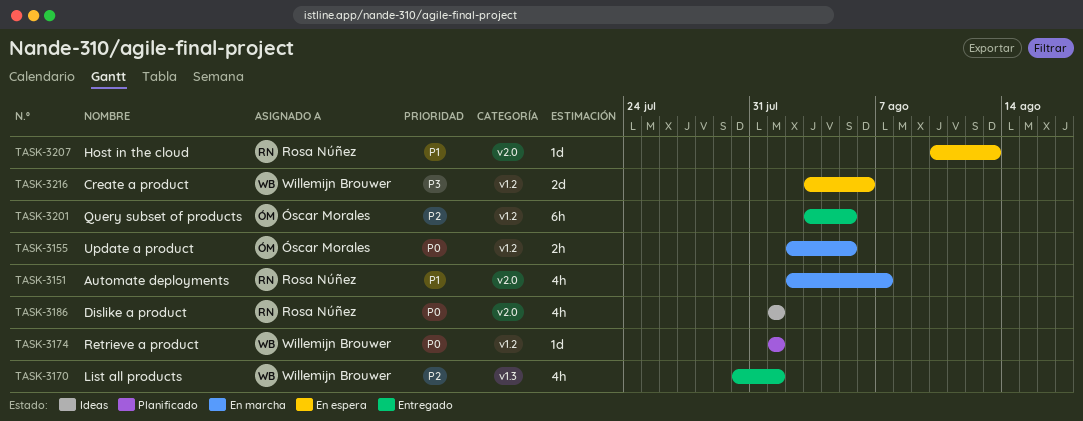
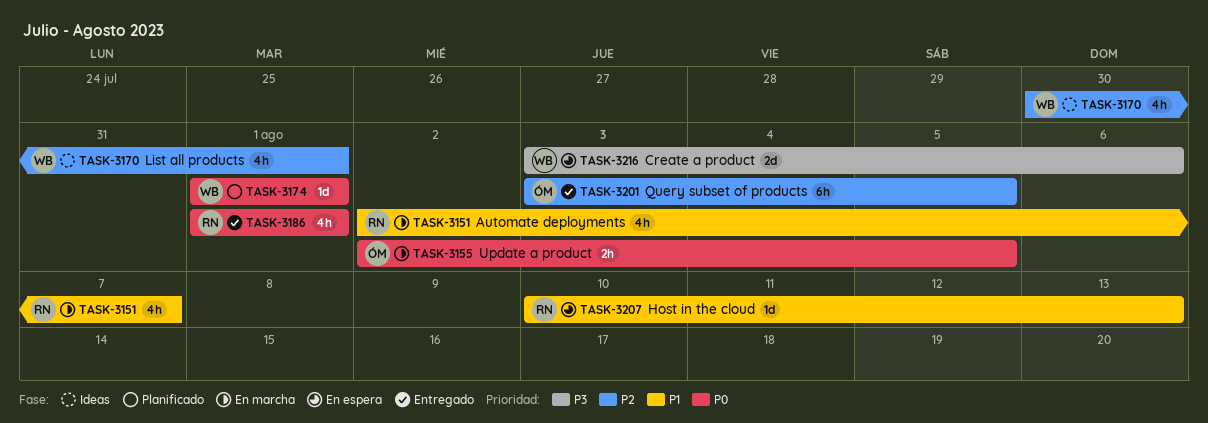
TASK-3170, status: Entregado -> Ideas
TASK-3186, status: Ideas -> Entregado

